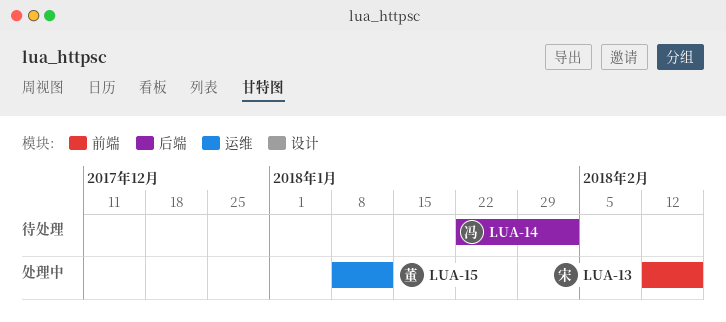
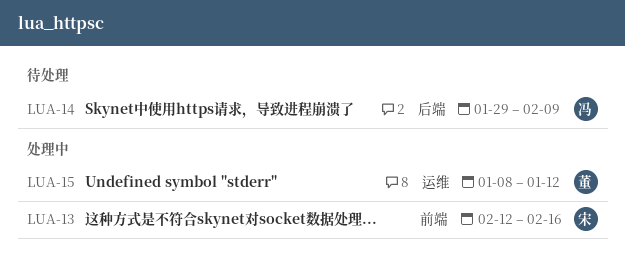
LUA-14, start: Jan 22 -> Jan 29
LUA-14, due: Feb 2 -> Feb 9

